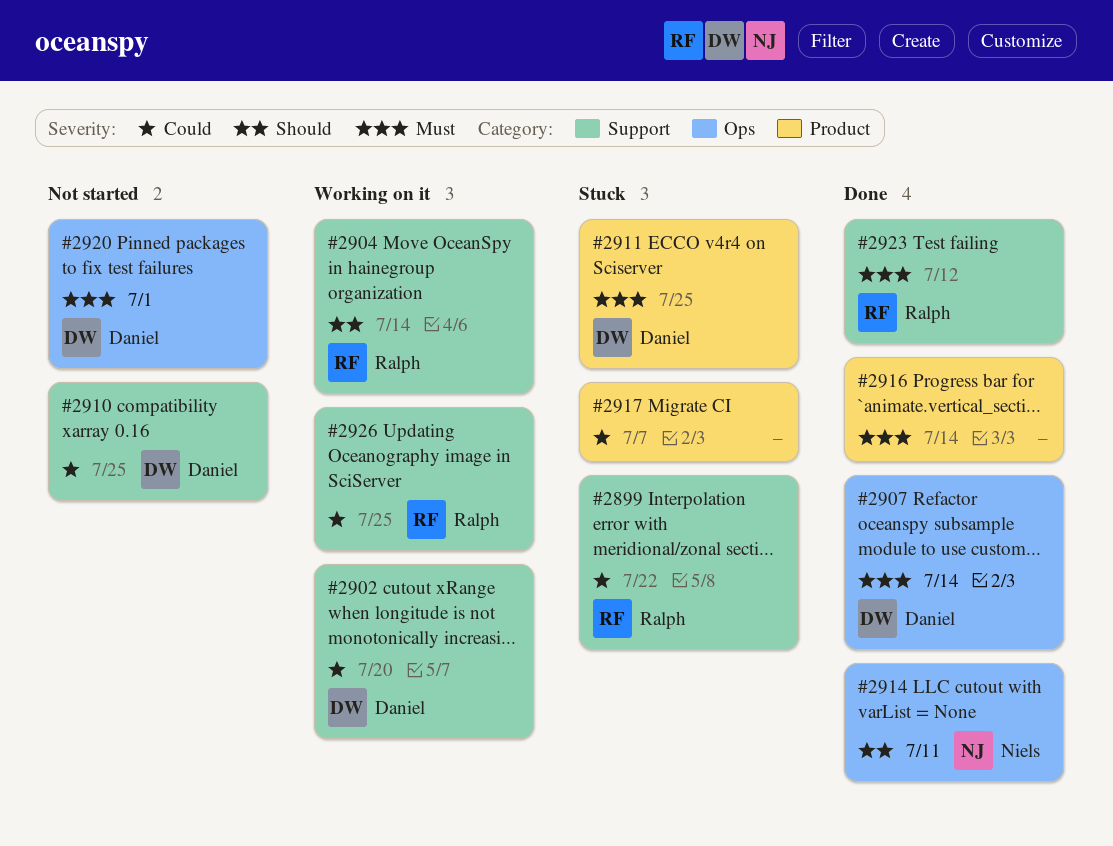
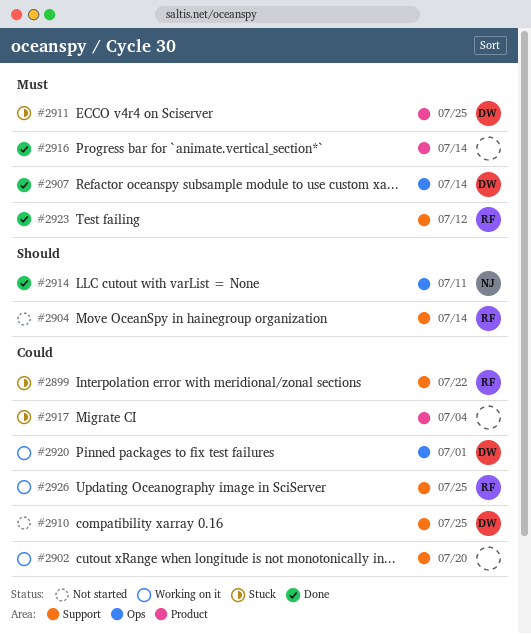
#2902, owner: Daniel -> none
#2904, status: Working on it -> Not started
#2917, due: Jul 7 -> Jul 4
#2920, status: Not started -> Working on it
#2920, priority: Must -> Could

